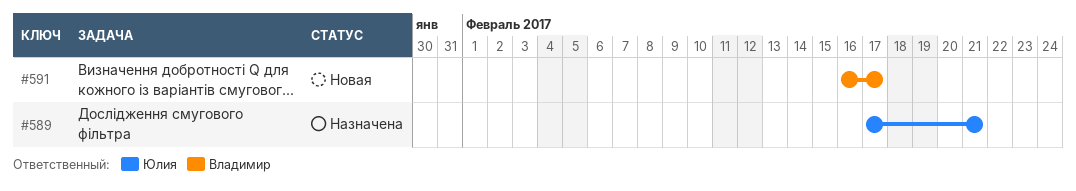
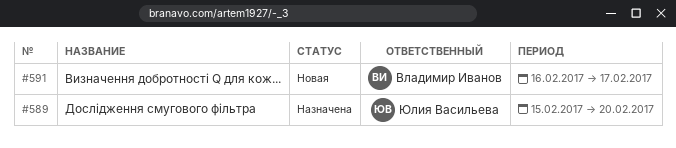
#589, start: Feb 17 -> Feb 15
#589, due: Feb 21 -> Feb 20

